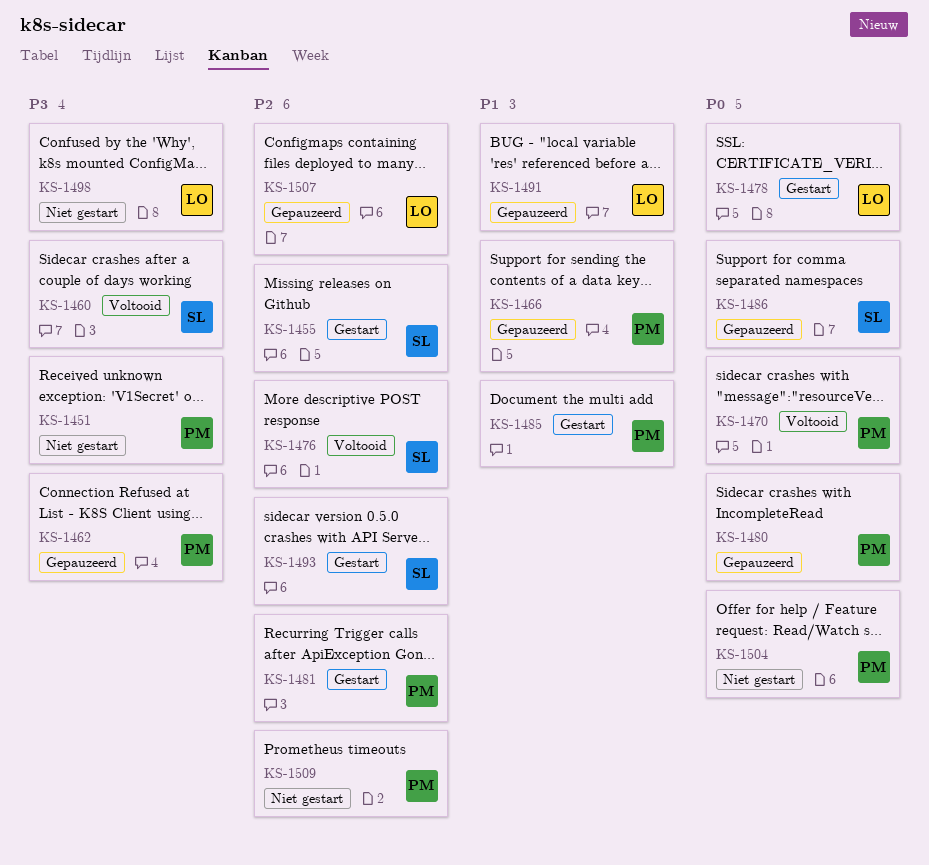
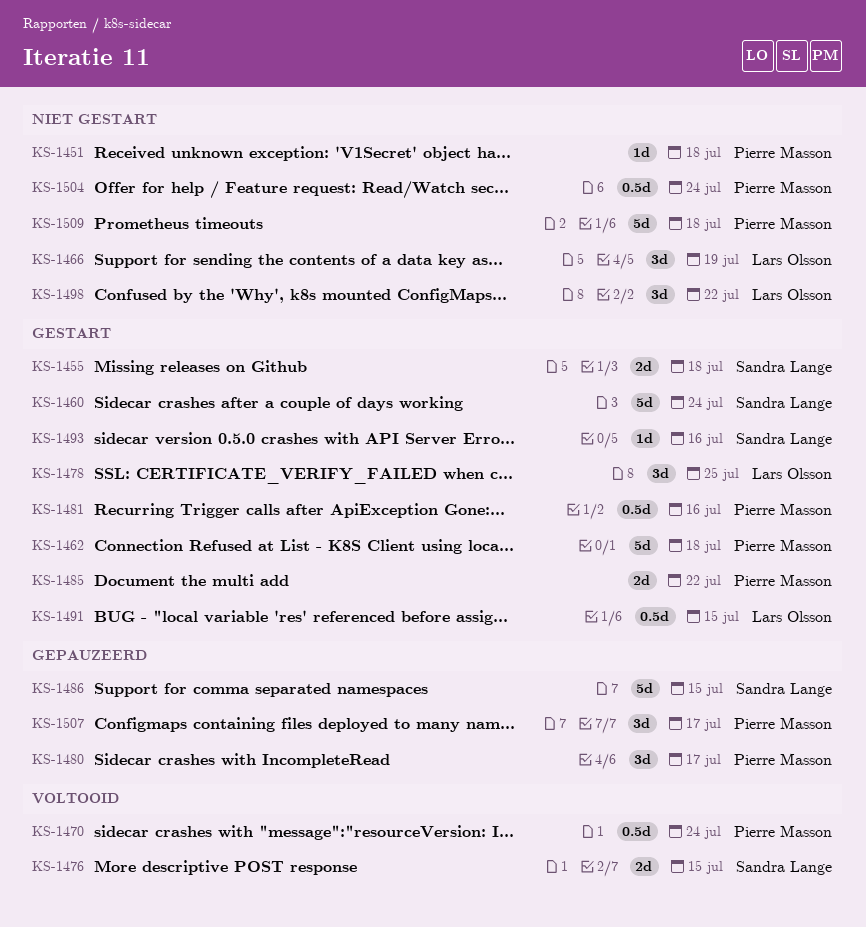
KS-1460, status: Voltooid -> Gestart
KS-1462, status: Gepauzeerd -> Gestart
KS-1466, status: Gepauzeerd -> Niet gestart
KS-1466, owner: Pierre Masson -> Lars Olsson
KS-1491, status: Gepauzeerd -> Gestart
KS-1507, owner: Lars Olsson -> Pierre Masson

